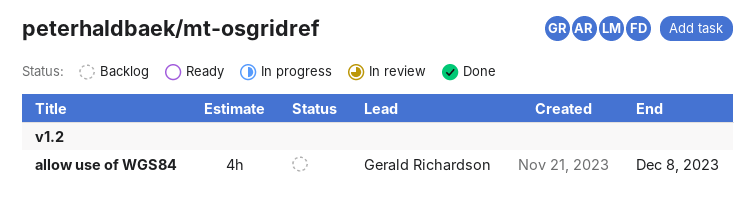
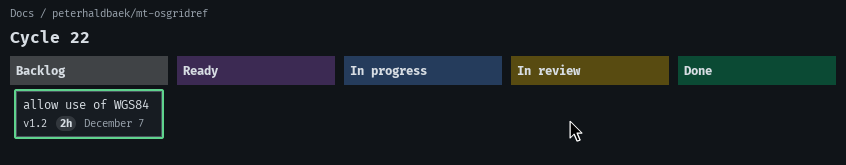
allow use of WGS84, estimate: 4h -> 2h
allow use of WGS84, due: Dec 8 -> Dec 7

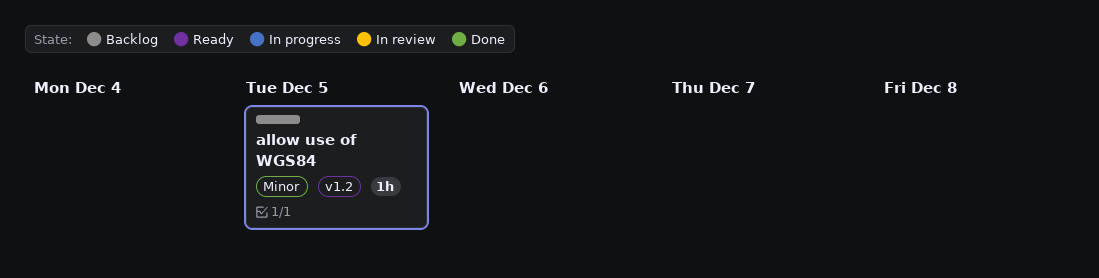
allow use of WGS84, estimate: 2h -> 1h
allow use of WGS84, due: Dec 7 -> Dec 5

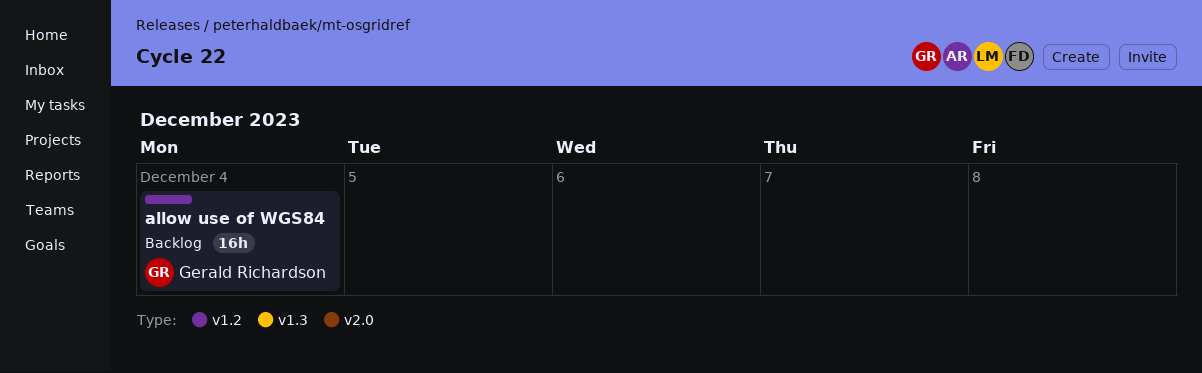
allow use of WGS84, estimate: 1h -> 16h
allow use of WGS84, due: Dec 5 -> Dec 4

